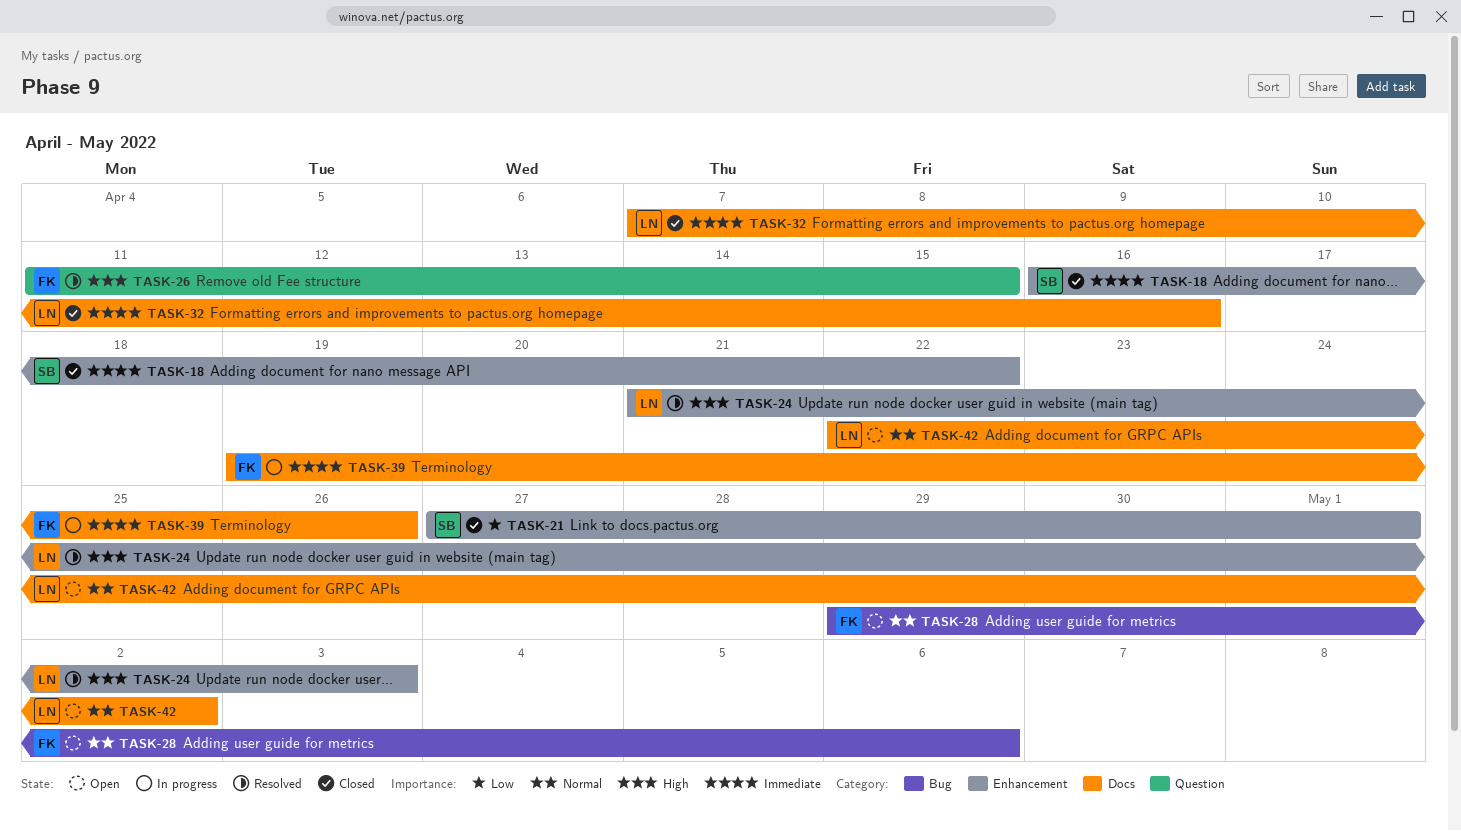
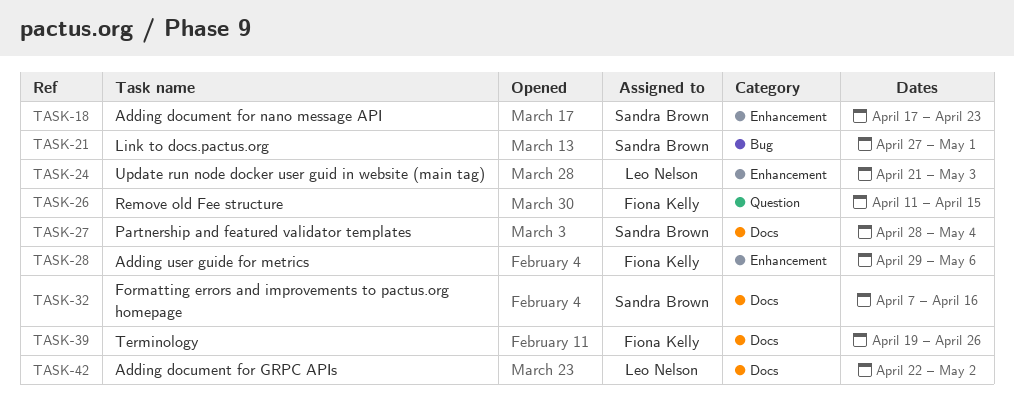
TASK-18, start: Apr 16 -> Apr 17
TASK-18, due: Apr 22 -> Apr 23
TASK-21, label: Enhancement -> Bug
TASK-27: none -> present
TASK-28, label: Bug -> Enhancement
TASK-32, owner: Leo Nelson -> Sandra Brown

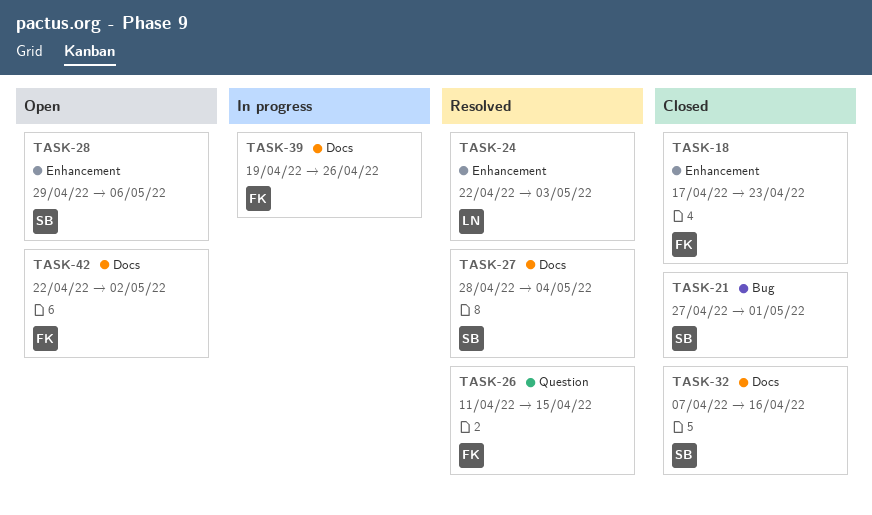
TASK-18, owner: Sandra Brown -> Fiona Kelly
TASK-24, start: Apr 21 -> Apr 22
TASK-28, owner: Fiona Kelly -> Sandra Brown
TASK-42, owner: Leo Nelson -> Fiona Kelly

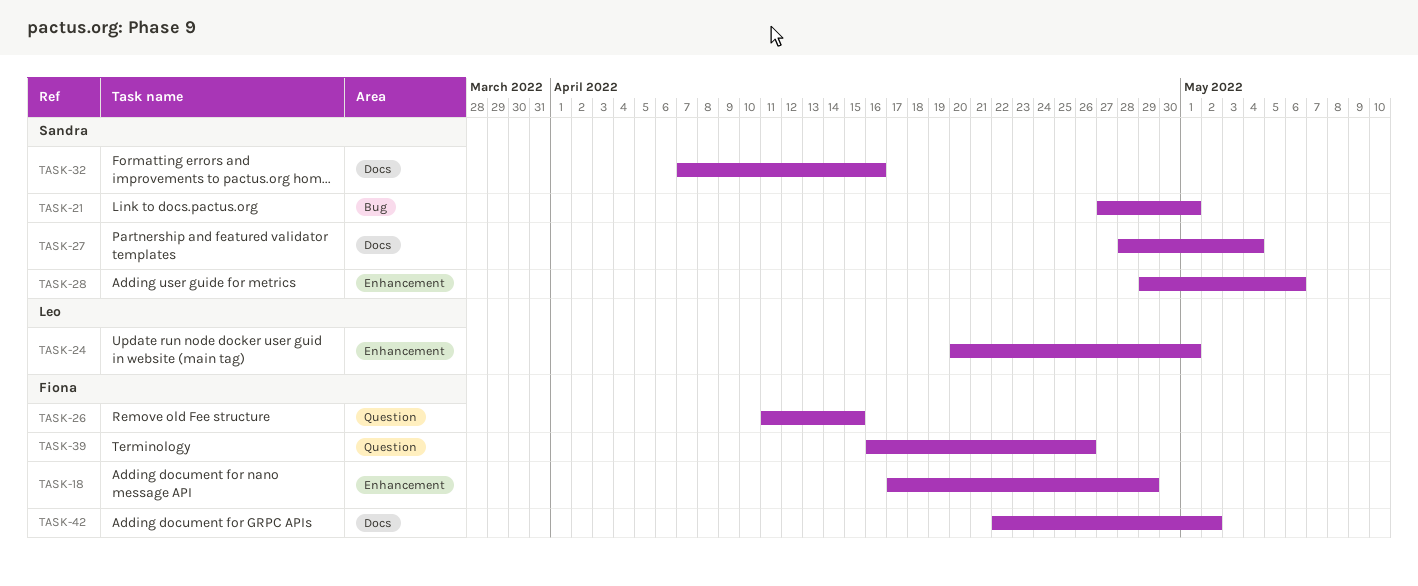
TASK-18, due: Apr 23 -> Apr 29
TASK-24, start: Apr 22 -> Apr 20
TASK-24, due: May 3 -> May 1
TASK-39, label: Docs -> Question
TASK-39, start: Apr 19 -> Apr 16

